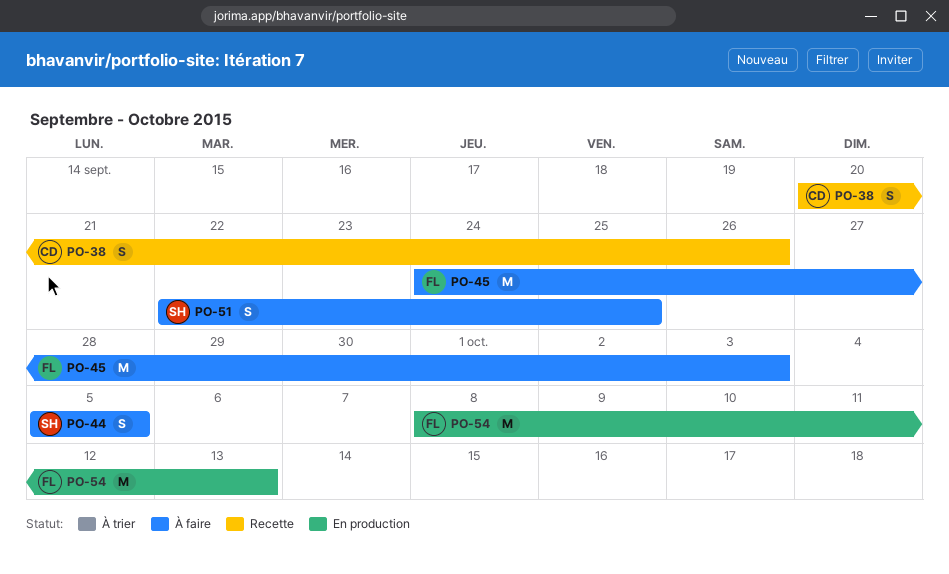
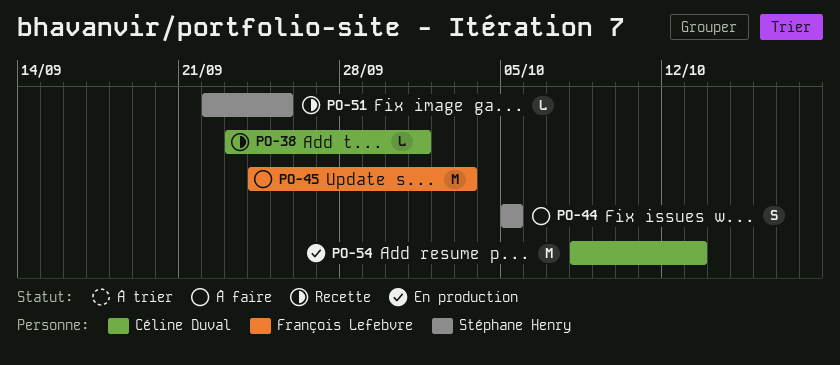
PO-38, estimate: S -> L
PO-38, start: Sep 20 -> Sep 23
PO-38, due: Sep 26 -> Oct 1
PO-51, status: À faire -> Recette
PO-51, estimate: S -> L
PO-54, owner: François Lefebvre -> Céline Duval

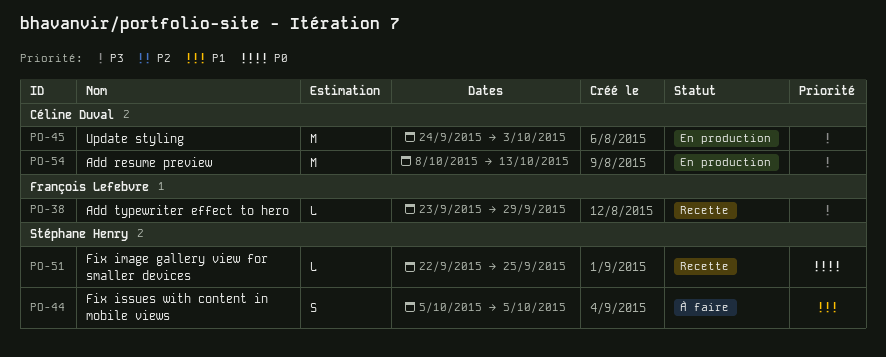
PO-38, owner: Céline Duval -> François Lefebvre
PO-38, due: Oct 1 -> Sep 29
PO-45, status: À faire -> En production
PO-45, owner: François Lefebvre -> Céline Duval

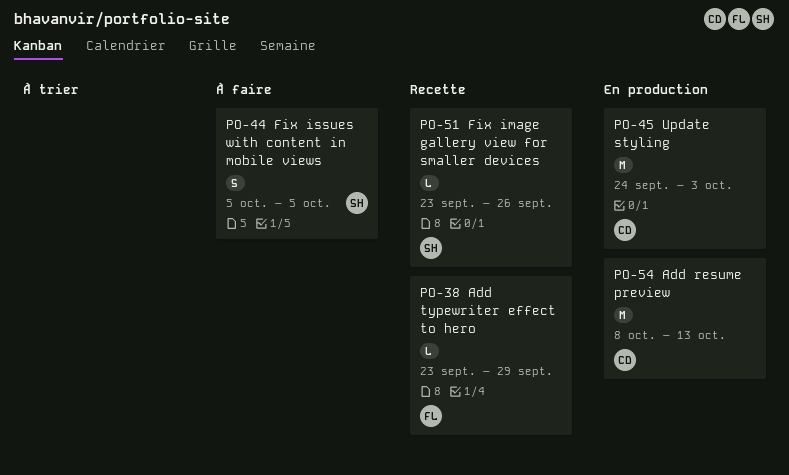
PO-51, start: Sep 22 -> Sep 23
PO-51, due: Sep 25 -> Sep 26

